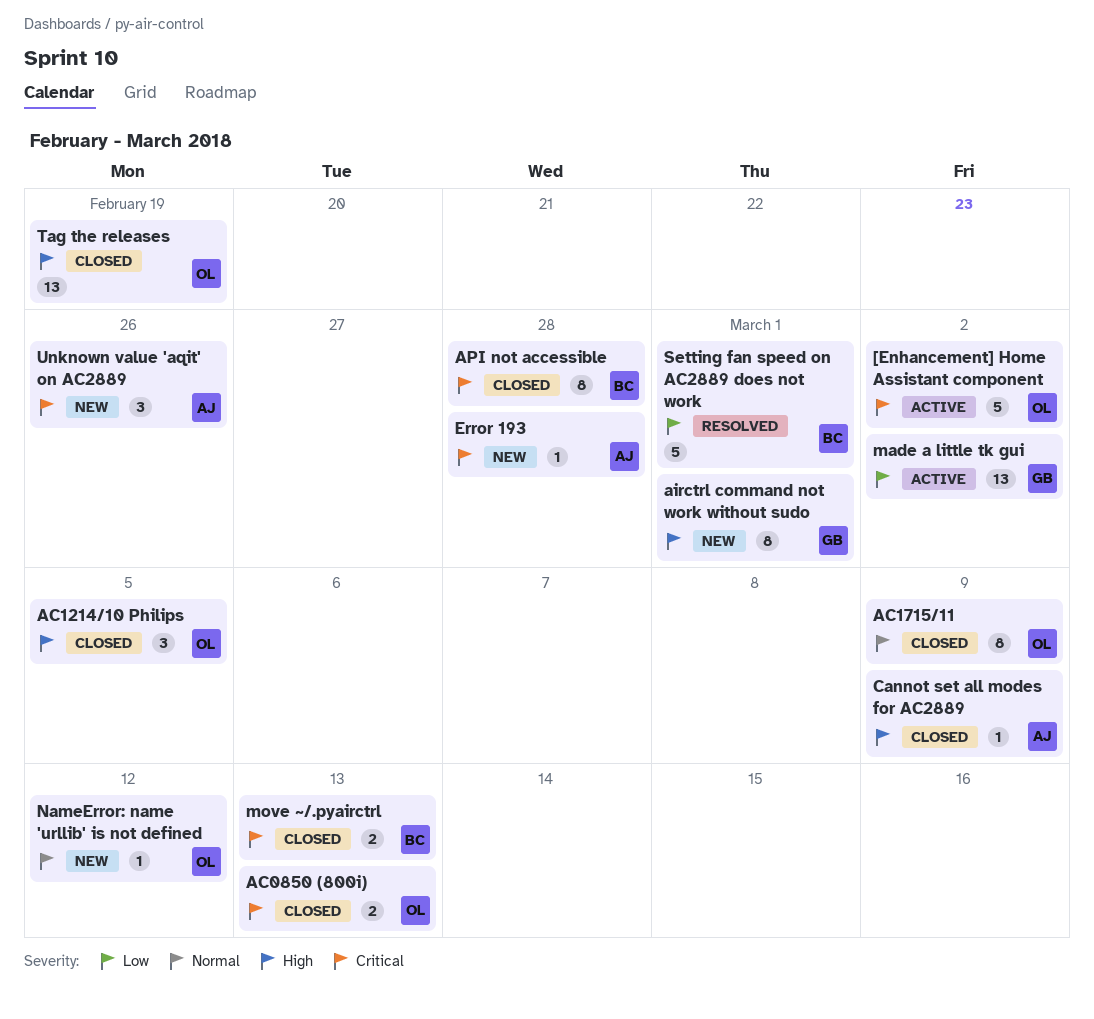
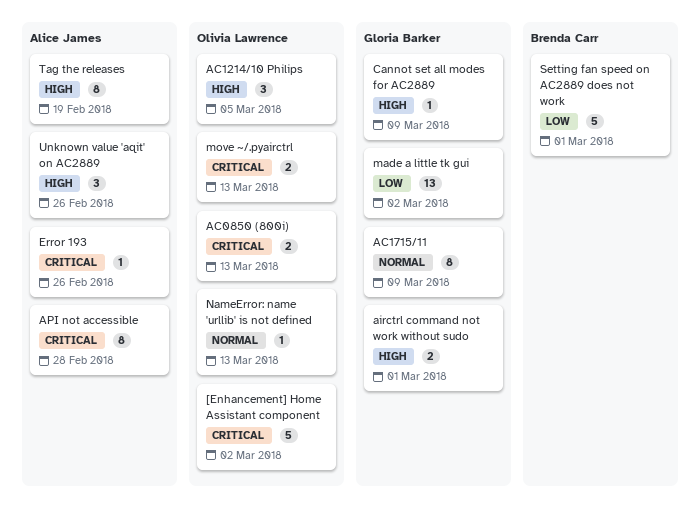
AC1715/11, owner: Olivia Lawrence -> Gloria Barker
airctrl command not work without sudo, estimate: 8 -> 2
API not accessible, owner: Brenda Carr -> Alice James
Cannot set all modes for AC2889, owner: Alice James -> Gloria Barker
Error 193, due: Feb 28 -> Feb 26
move ~/.pyairctrl, owner: Brenda Carr -> Olivia Lawrence
NameError: name 'urllib' is not defined, due: Mar 12 -> Mar 13
Tag the releases, owner: Olivia Lawrence -> Alice James
Tag the releases, estimate: 13 -> 8
Unknown value 'aqit' on AC2889, priority: Critical -> High

